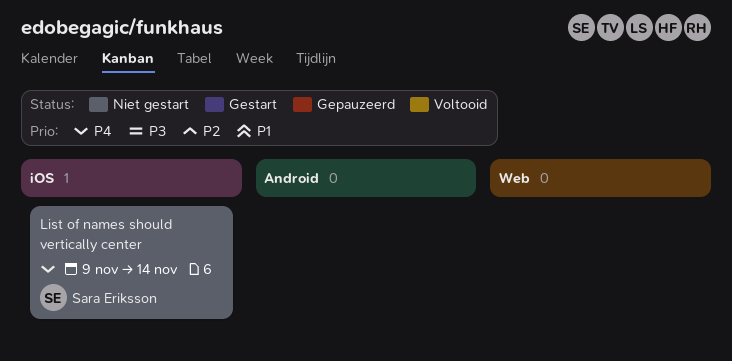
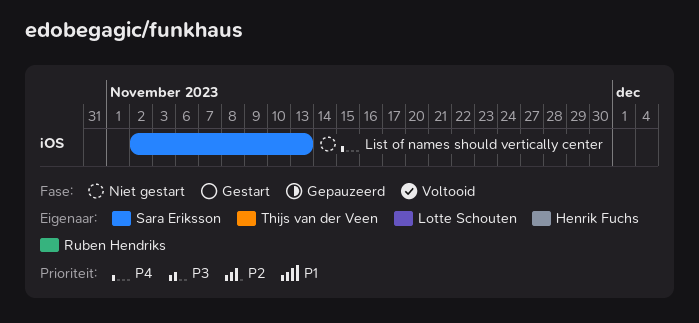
List of names should vertically center, start: Nov 9 -> Nov 2
List of names should vertically center, due: Nov 14 -> Nov 13

